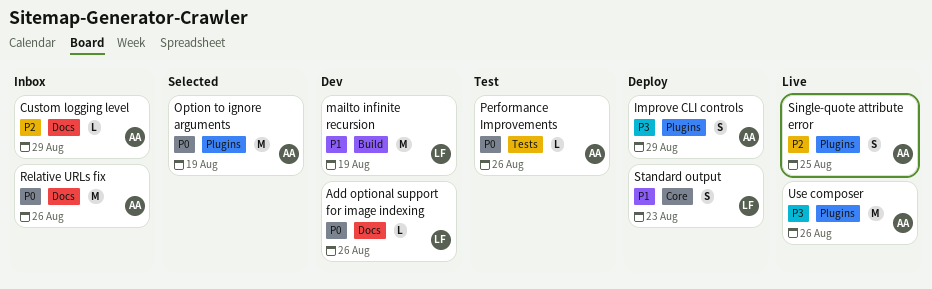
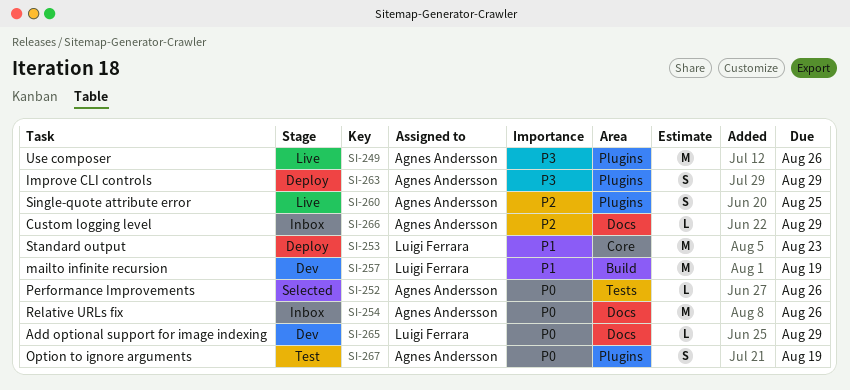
Add optional support for image indexing, due: Aug 26 -> Aug 29
Option to ignore arguments, status: Selected -> Test
Option to ignore arguments, estimate: M -> S
Performance Improvements, status: Test -> Selected
Standard output, estimate: S -> M

